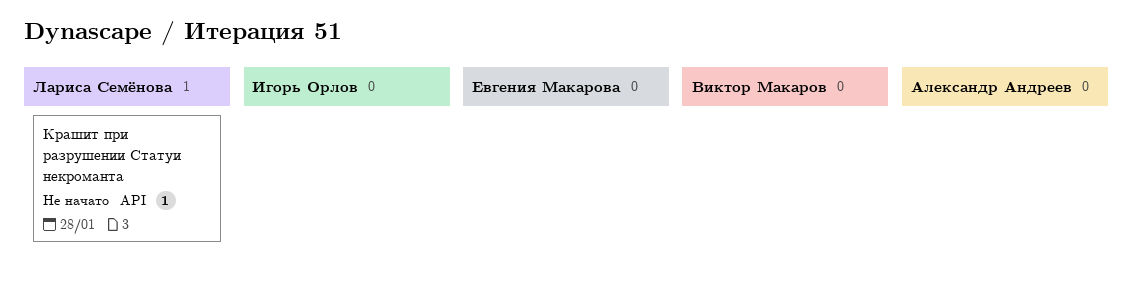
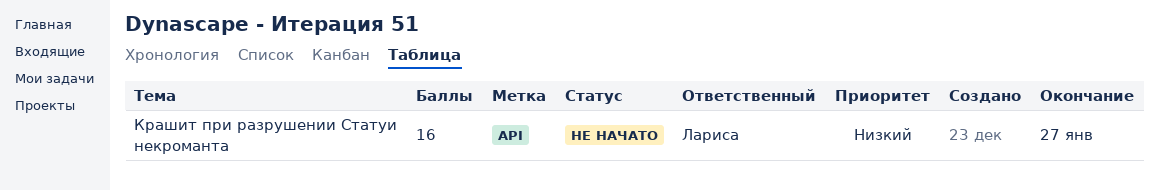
Крашит при разрушении Статуи некроманта, estimate: 1 -> 16
Крашит при разрушении Статуи некроманта, due: Jan 28 -> Jan 27

